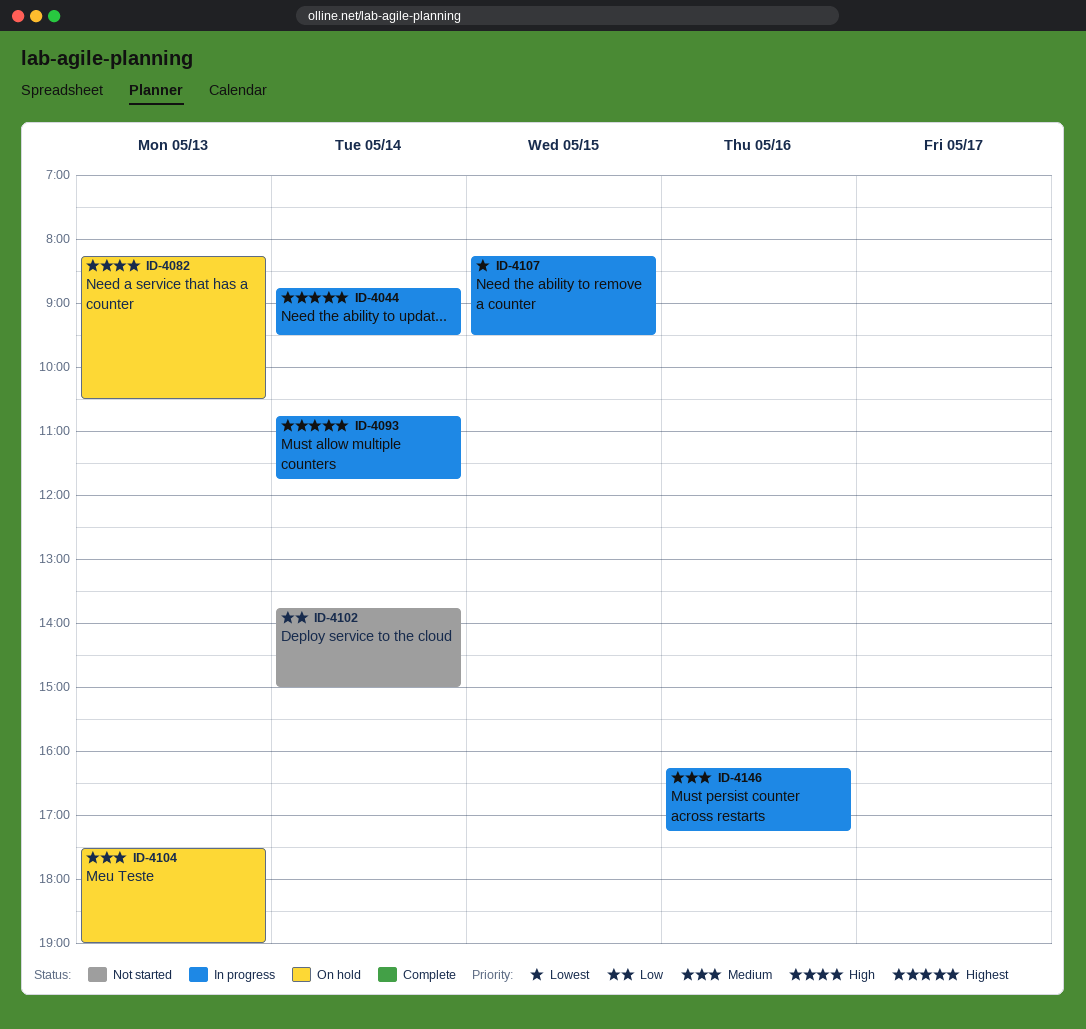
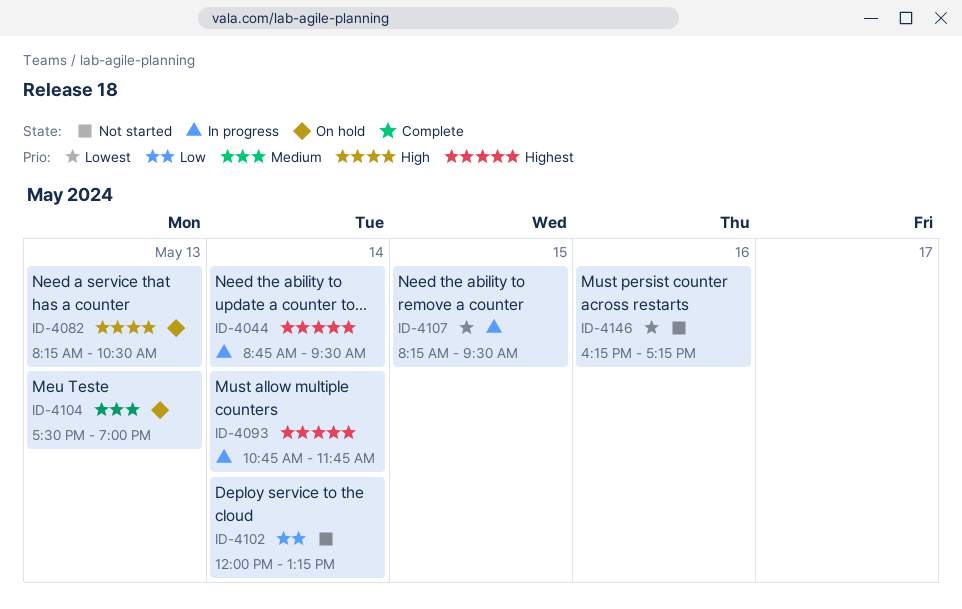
ID-4102, begins: 13:45 -> 12:00
ID-4102, ends: 15:00 -> 13:15
ID-4146, status: In progress -> Not started
ID-4146, priority: Medium -> Lowest

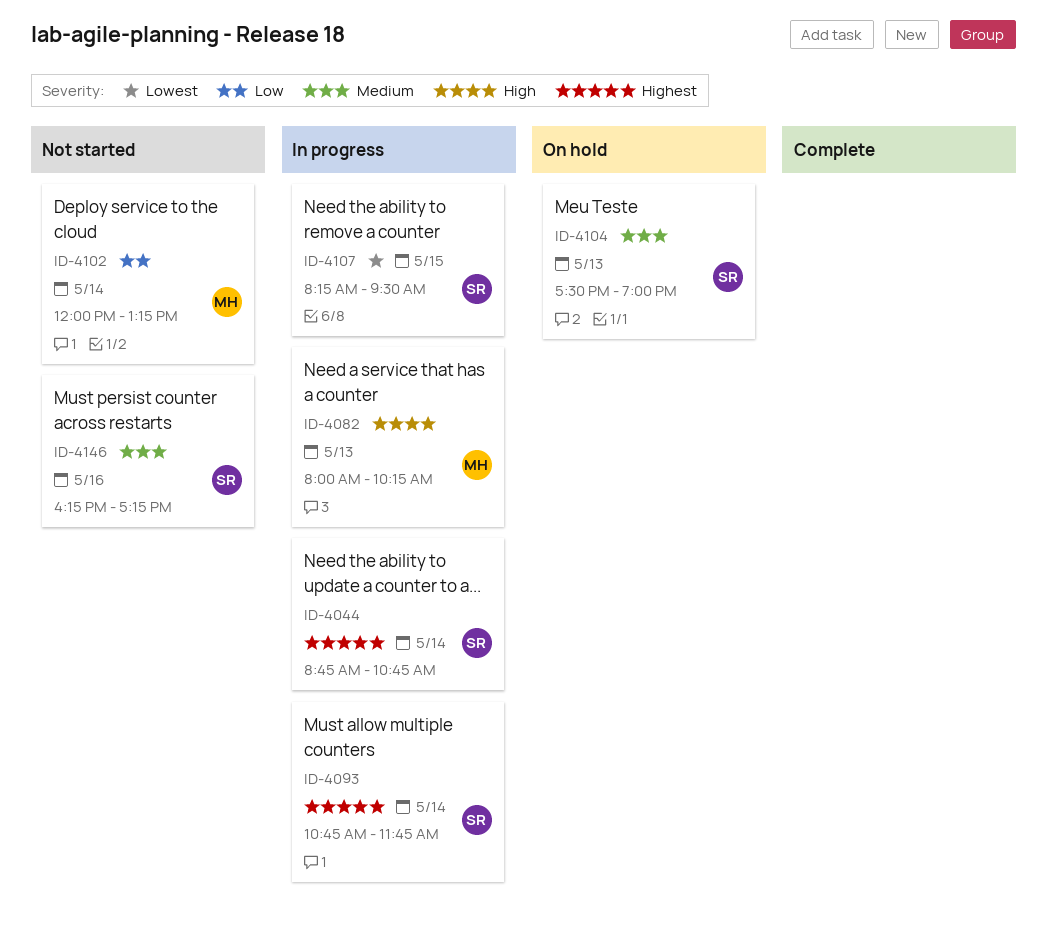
ID-4044, ends: 09:30 -> 10:45
ID-4082, status: On hold -> In progress
ID-4082, begins: 08:15 -> 08:00
ID-4082, ends: 10:30 -> 10:15
ID-4146, priority: Lowest -> Medium

